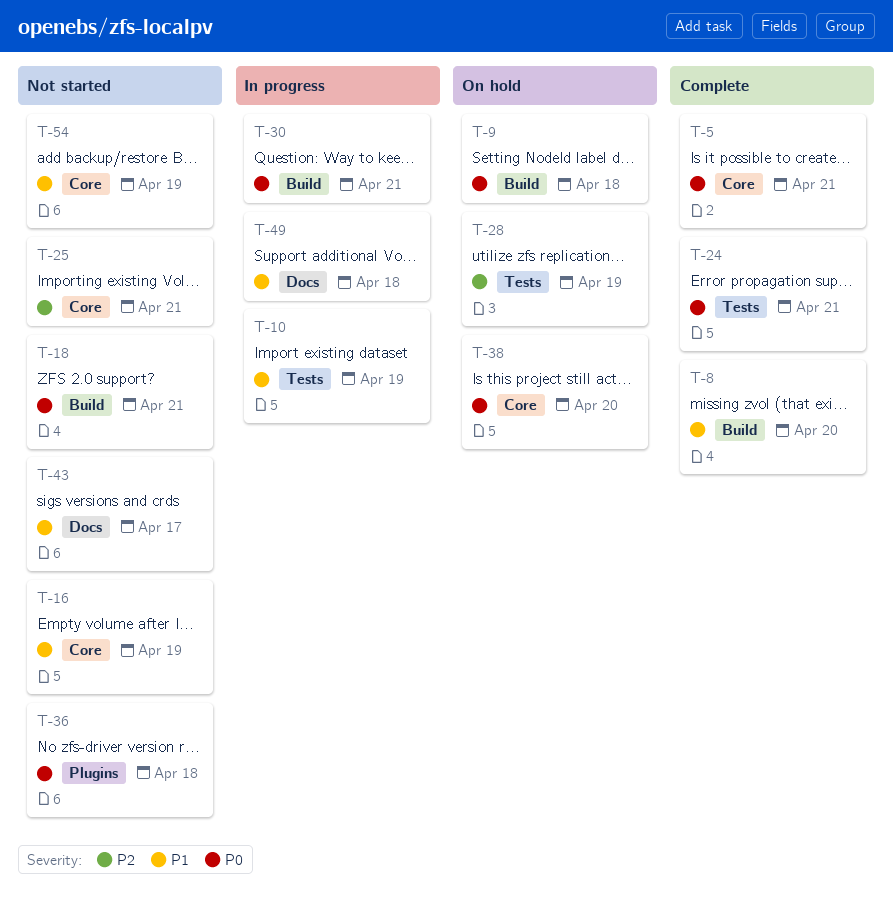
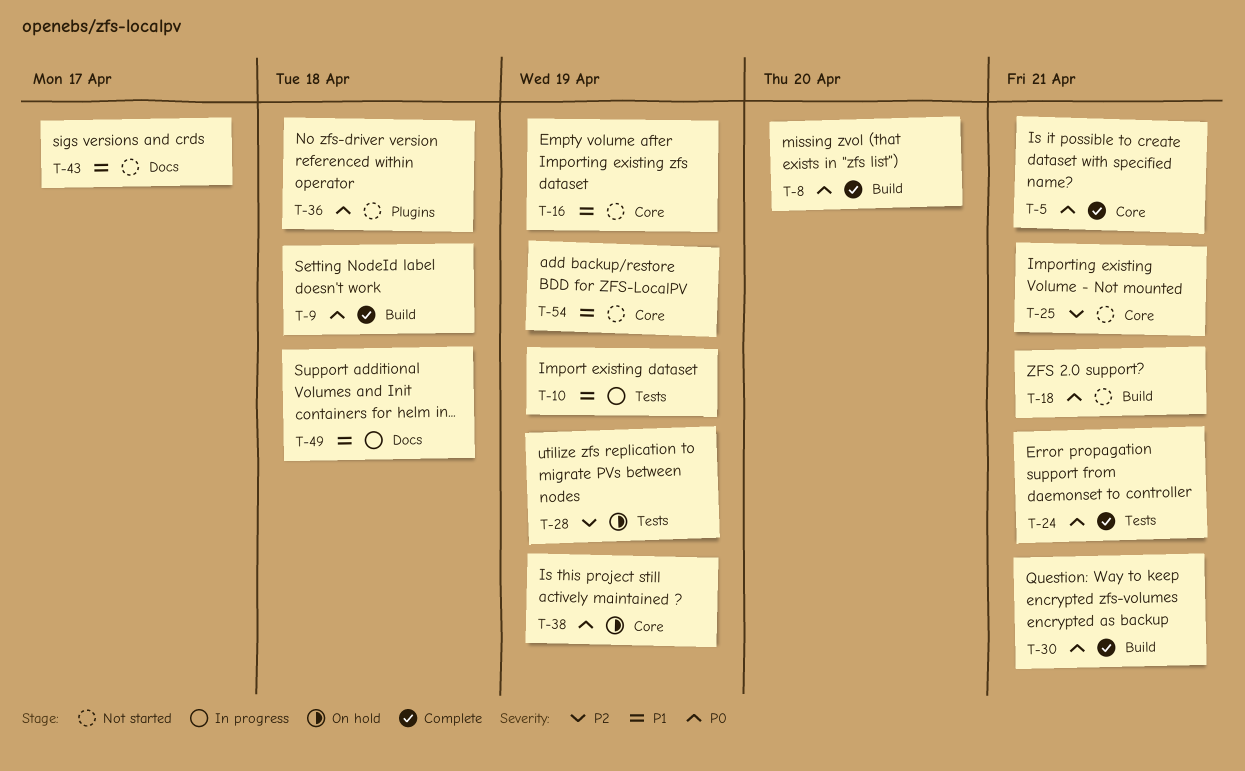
T-8, priority: P1 -> P0
T-9, status: On hold -> Complete
T-30, status: In progress -> Complete
T-38, due: Apr 20 -> Apr 19

